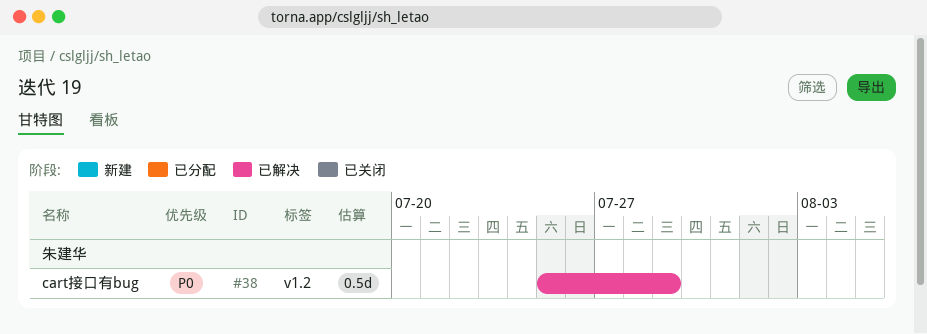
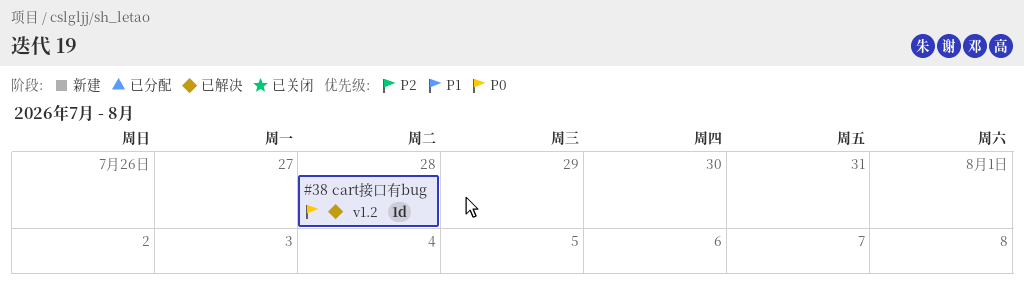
#38, estimate: 0.5d -> 1d
#38, due: Jul 29 -> Jul 28

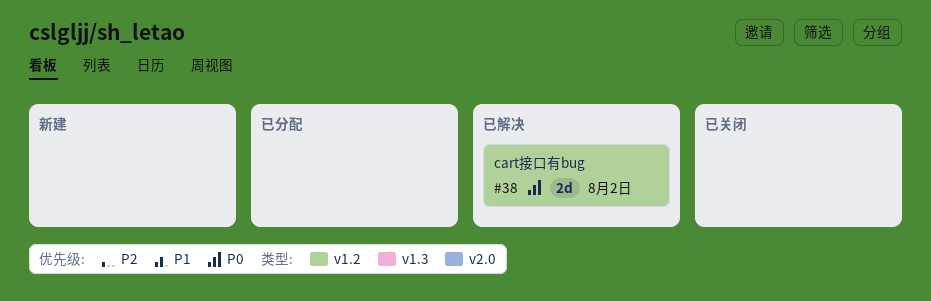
#38, estimate: 1d -> 2d
#38, due: Jul 28 -> Aug 2

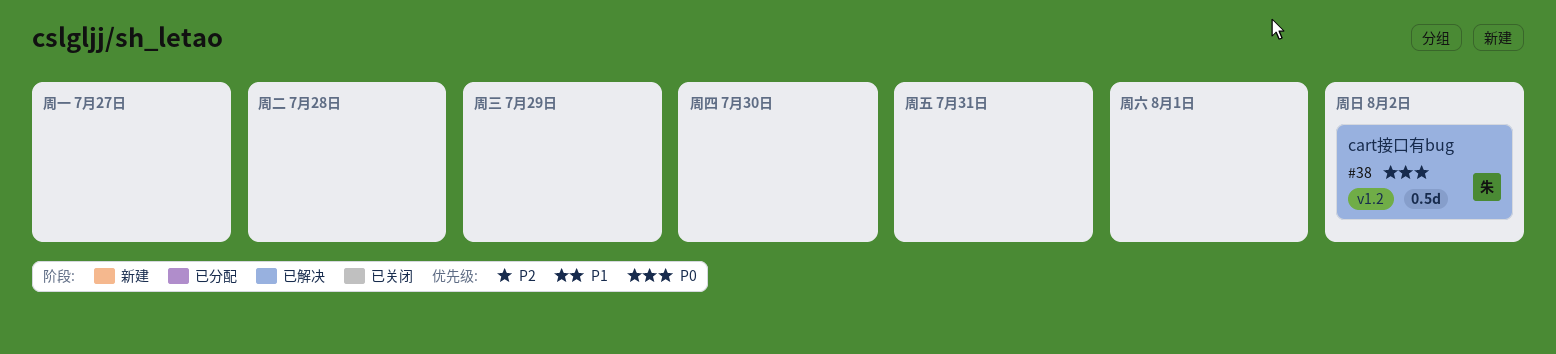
#38, estimate: 2d -> 0.5d

